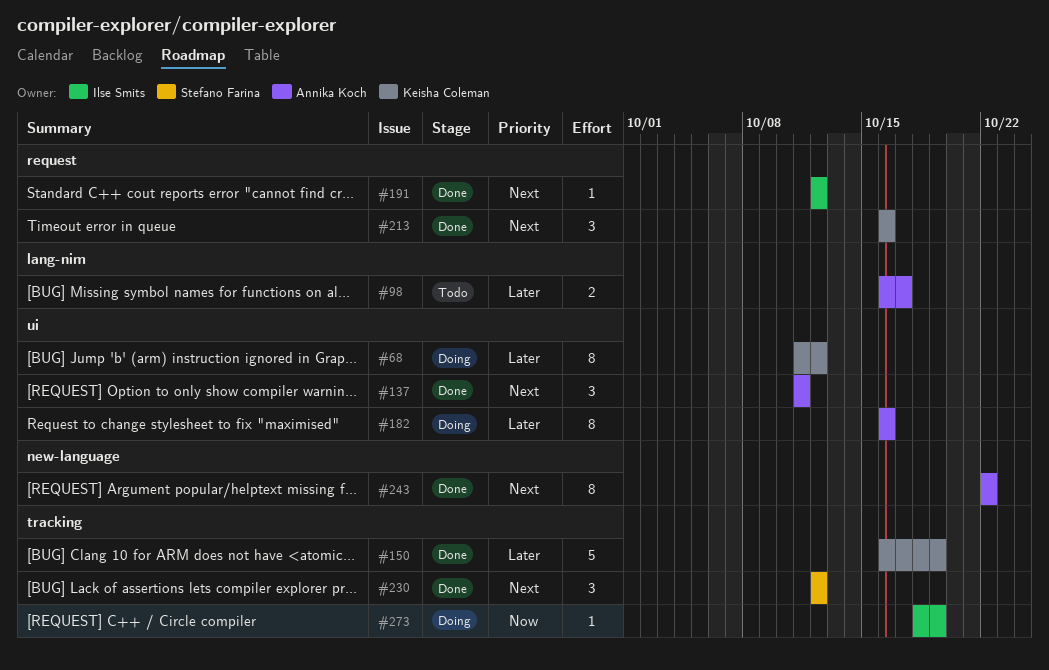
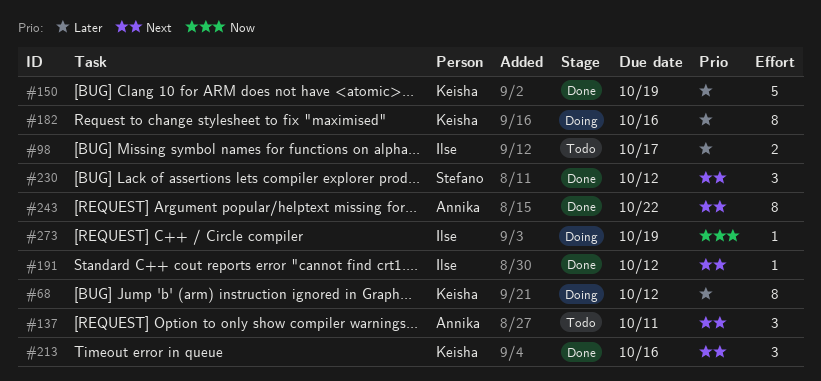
#98, owner: Annika Koch -> Ilse Smits
#137, status: Done -> Todo
#182, owner: Annika Koch -> Keisha Coleman

